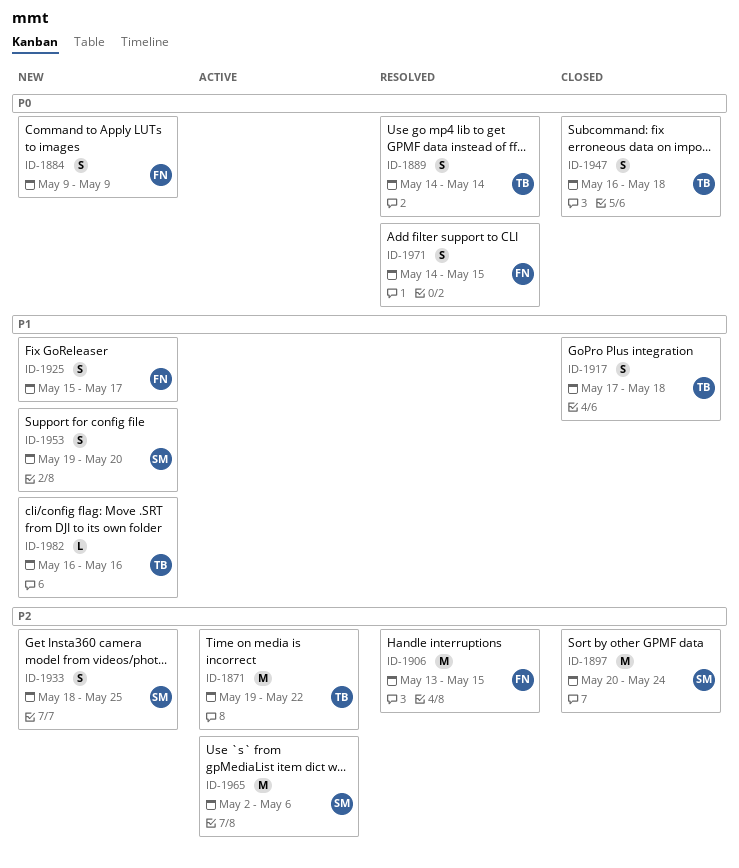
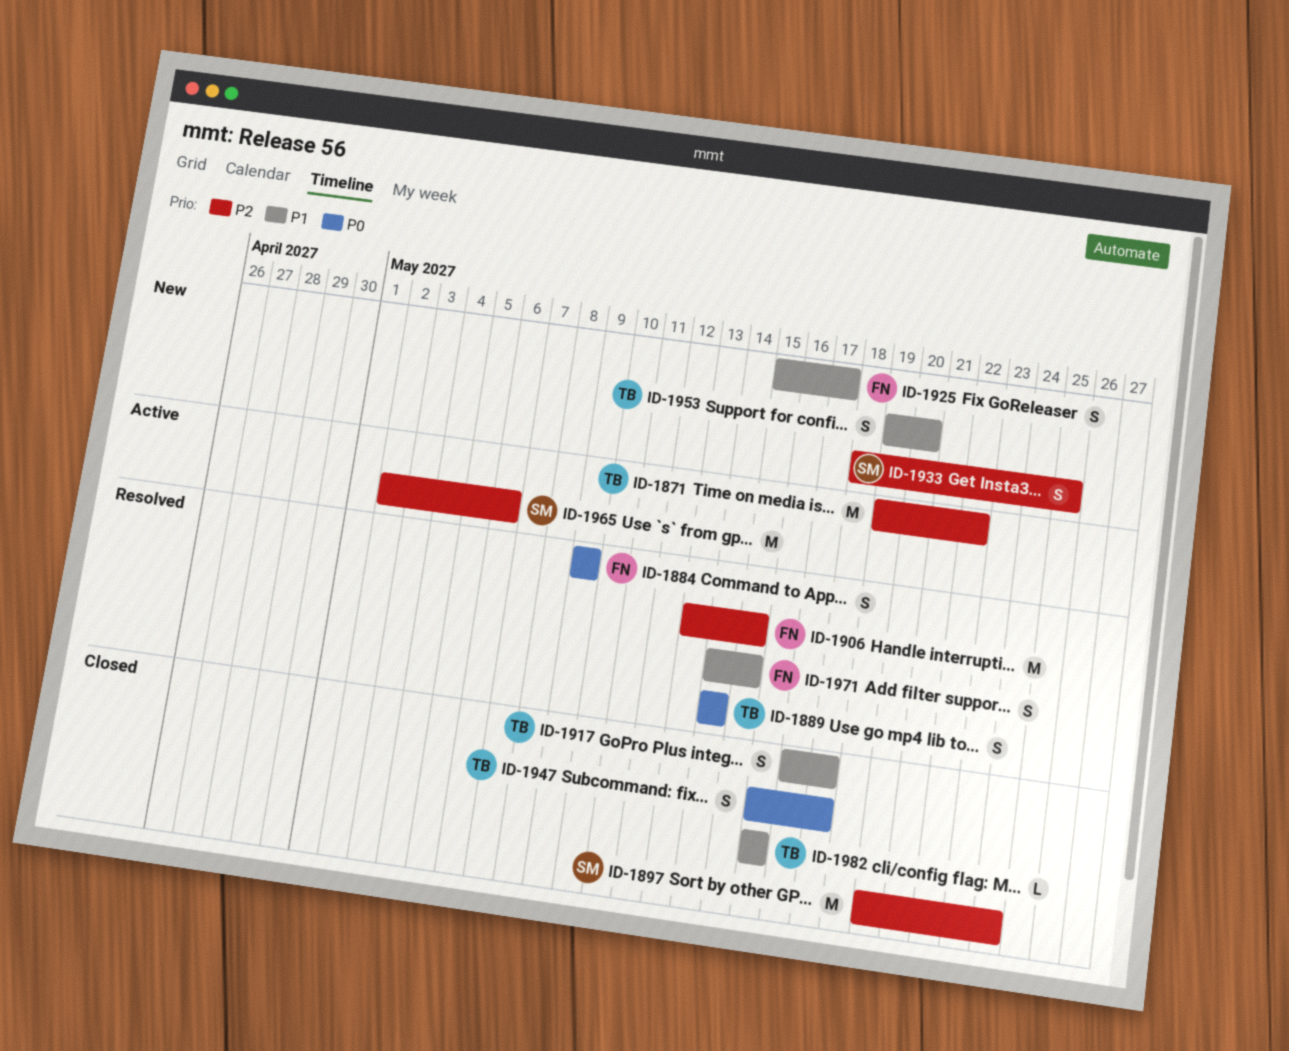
ID-1884, status: New -> Resolved
ID-1953, owner: SM -> TB
ID-1971, priority: P0 -> P1
ID-1982, status: New -> Closed

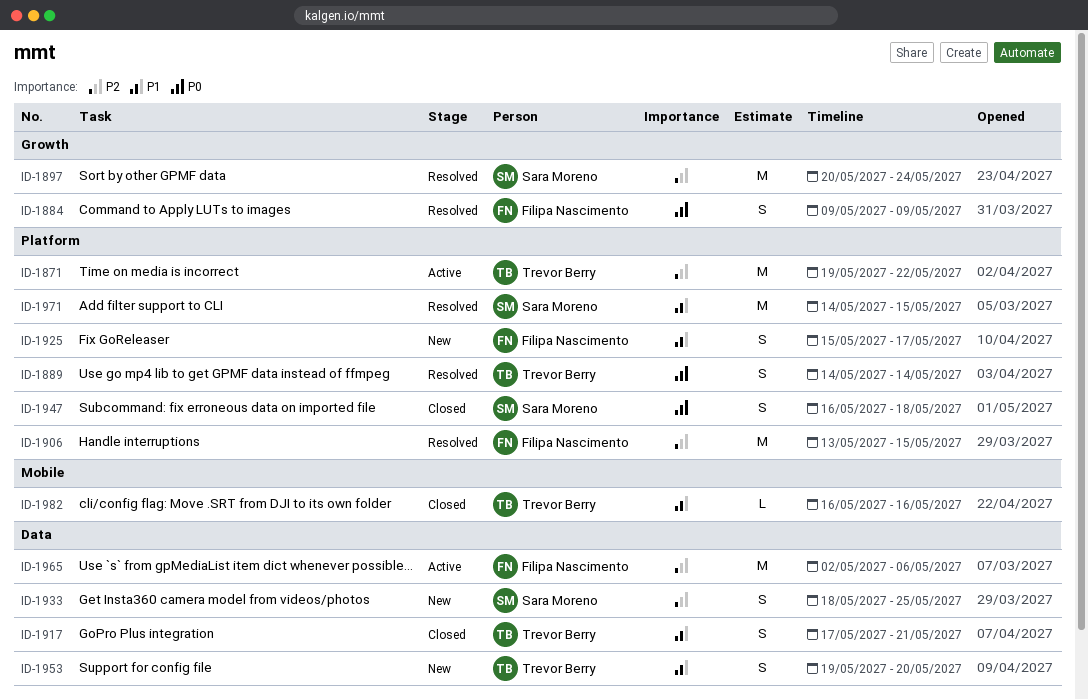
ID-1897, status: Closed -> Resolved
ID-1917, due: May 18 -> May 21
ID-1947, owner: Trevor Berry -> Sara Moreno
ID-1965, owner: Sara Moreno -> Filipa Nascimento
ID-1971, owner: Filipa Nascimento -> Sara Moreno
ID-1971, estimate: S -> M

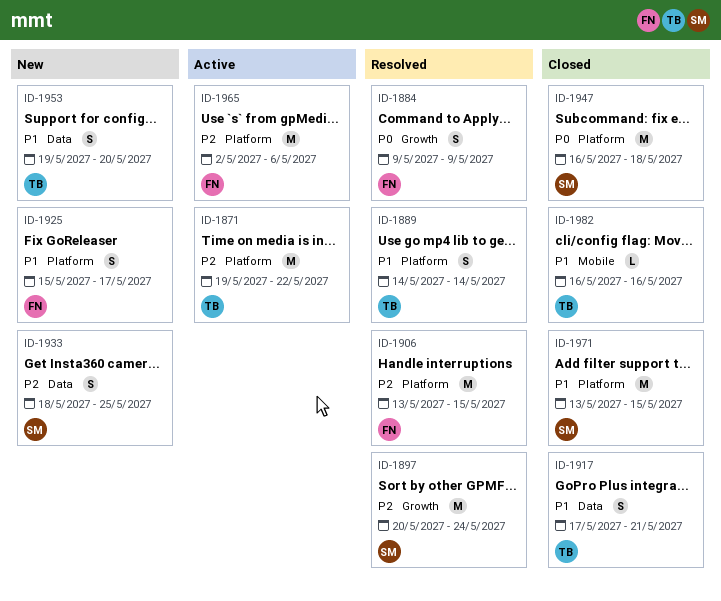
ID-1889, priority: P0 -> P1
ID-1947, estimate: S -> M
ID-1965, label: Data -> Platform
ID-1971, status: Resolved -> Closed
ID-1971, start: May 14 -> May 13

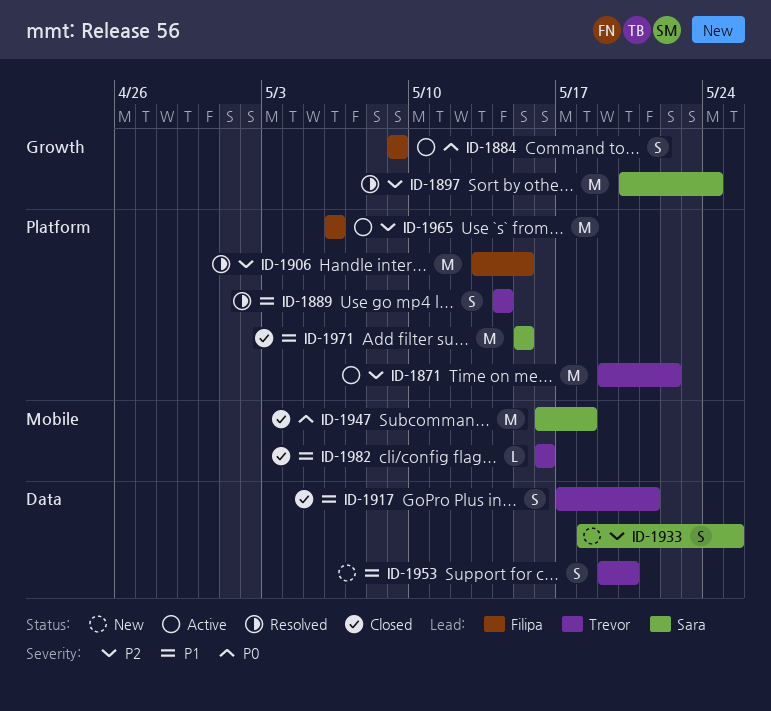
ID-1884, status: Resolved -> Active
ID-1925: present -> none
ID-1947, label: Platform -> Mobile
ID-1965, start: May 2 -> May 6
ID-1971, start: May 13 -> May 15

